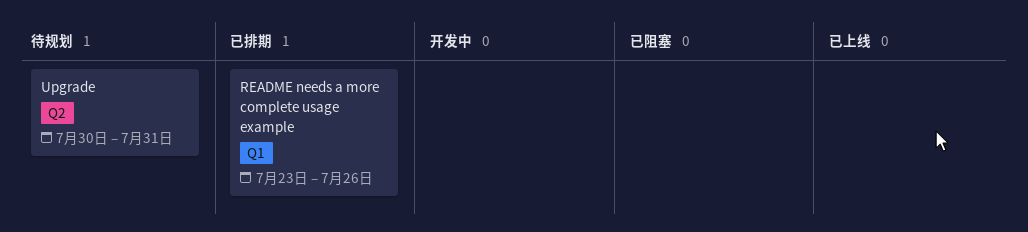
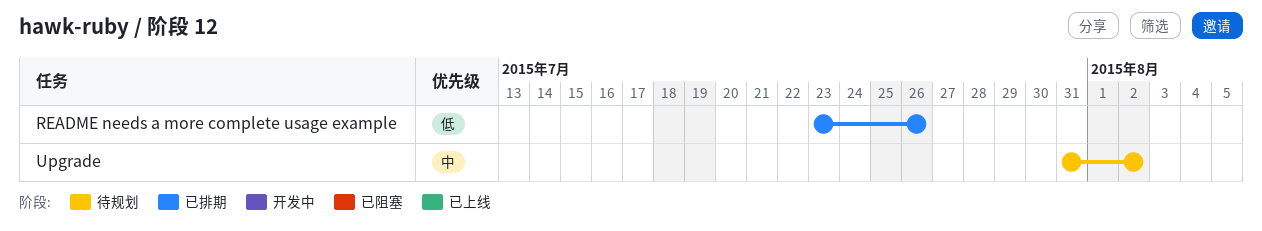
Upgrade, start: Jul 30 -> Jul 31
Upgrade, due: Jul 31 -> Aug 2

